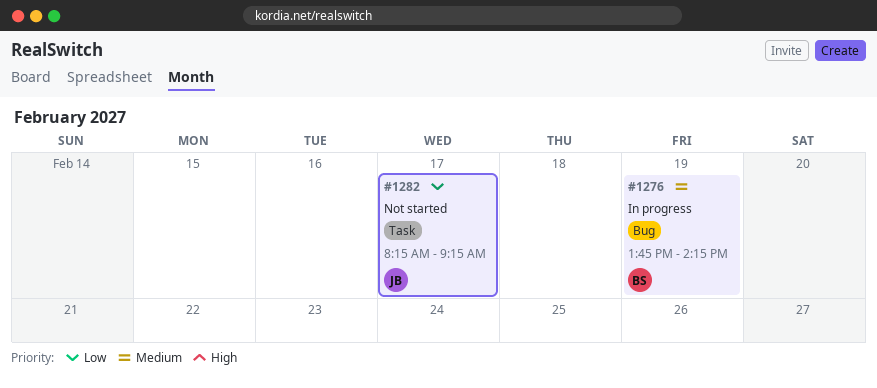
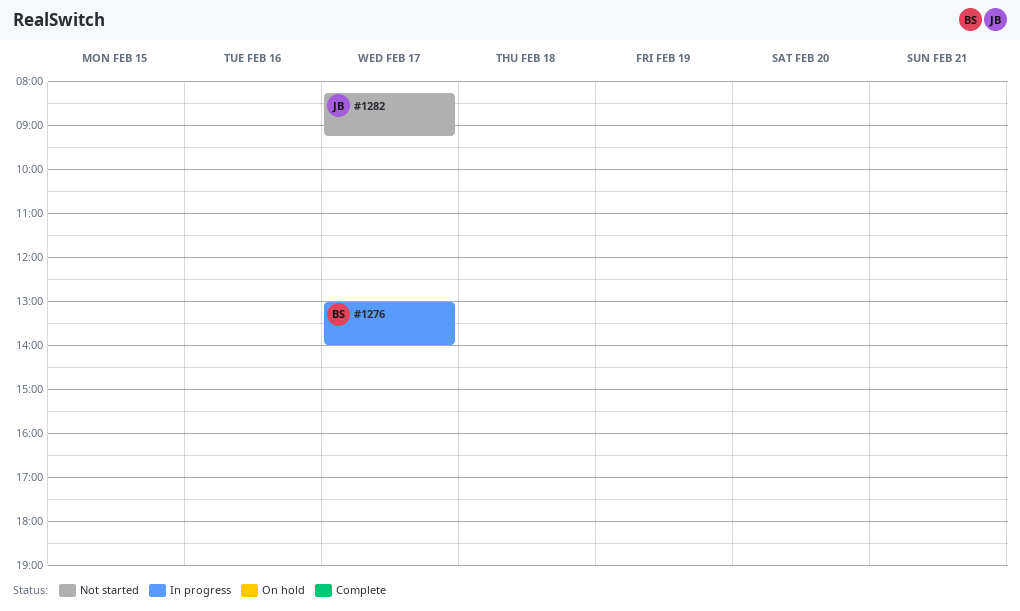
#1276, day: Feb 19 -> Feb 17
#1276, begins: 13:45 -> 13:00
#1276, ends: 14:15 -> 14:00

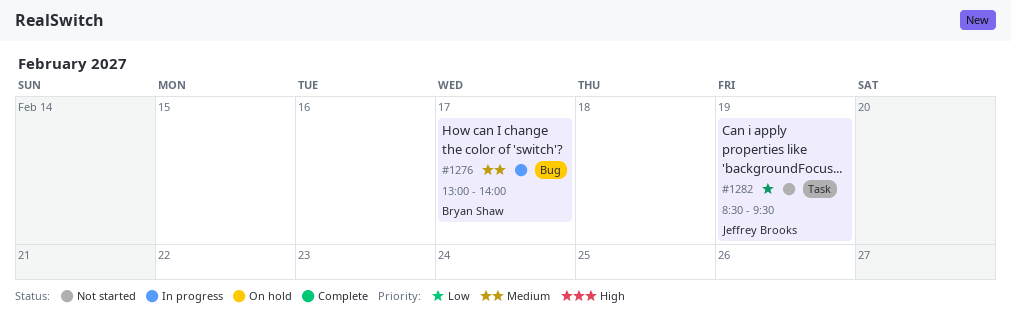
#1282, day: Feb 17 -> Feb 19
#1282, begins: 08:15 -> 08:30
#1282, ends: 09:15 -> 09:30

